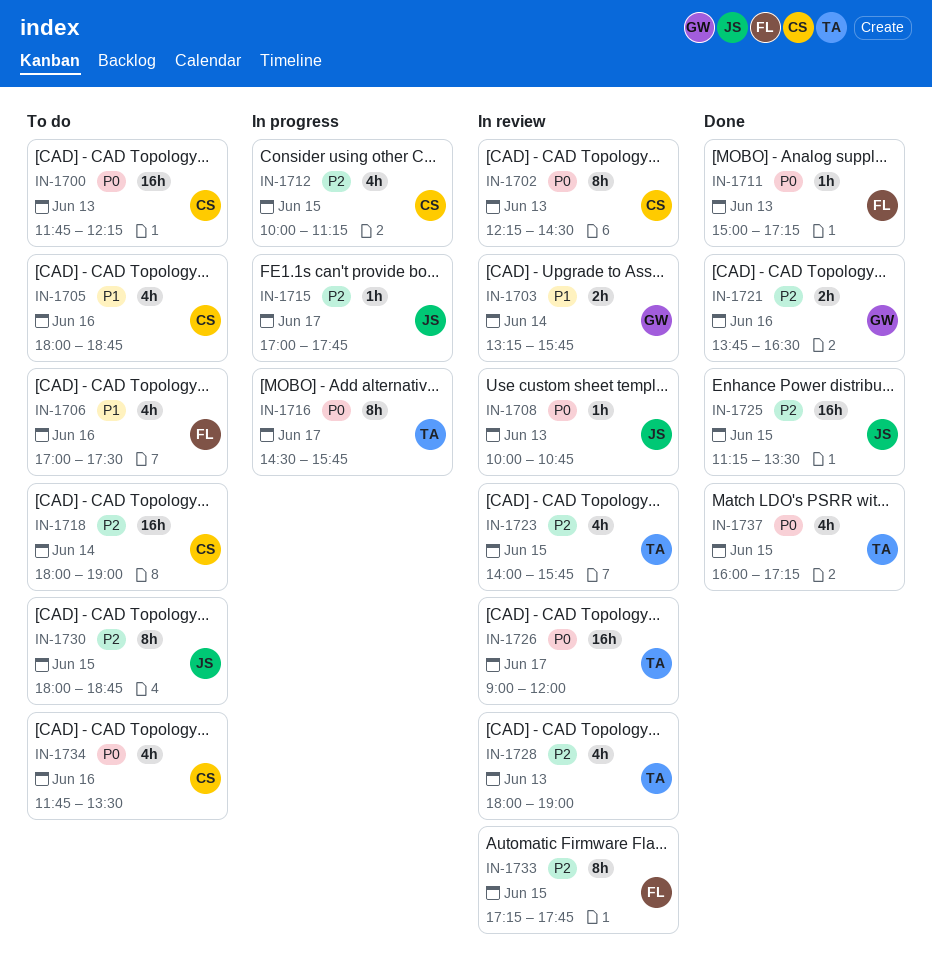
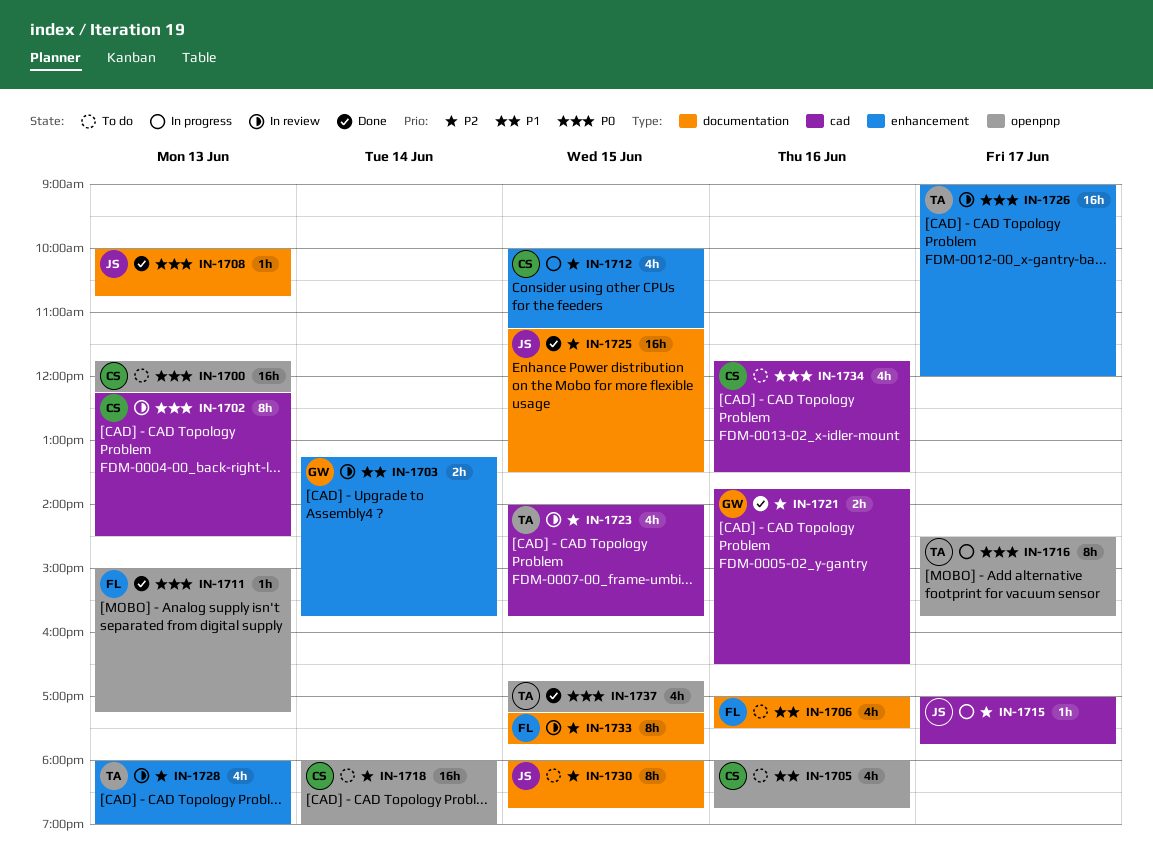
IN-1708, status: In review -> Done
IN-1737, begins: 16:00 -> 16:45

